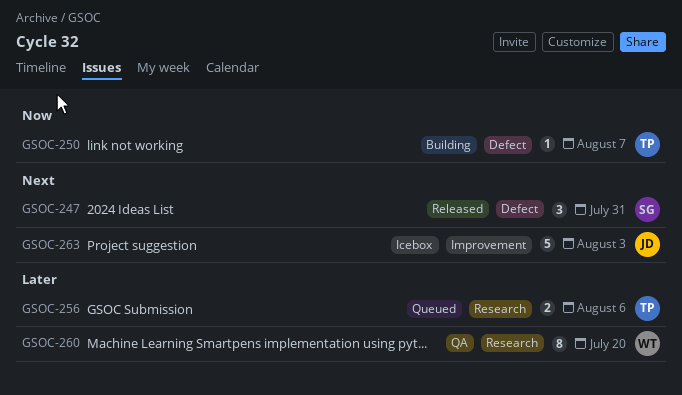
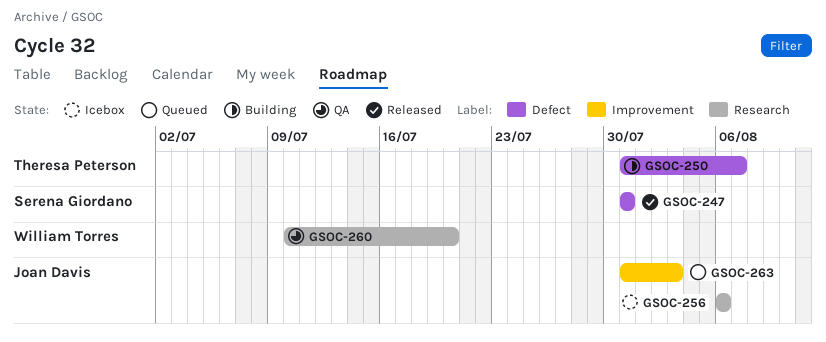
GSOC-256, status: Queued -> Icebox
GSOC-256, owner: Theresa Peterson -> Joan Davis
GSOC-263, status: Icebox -> Queued

